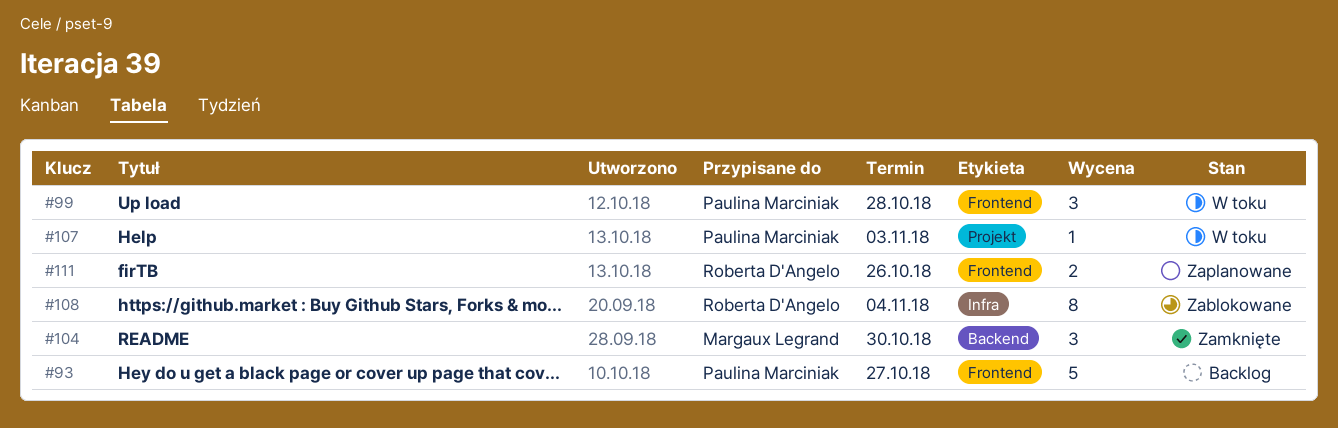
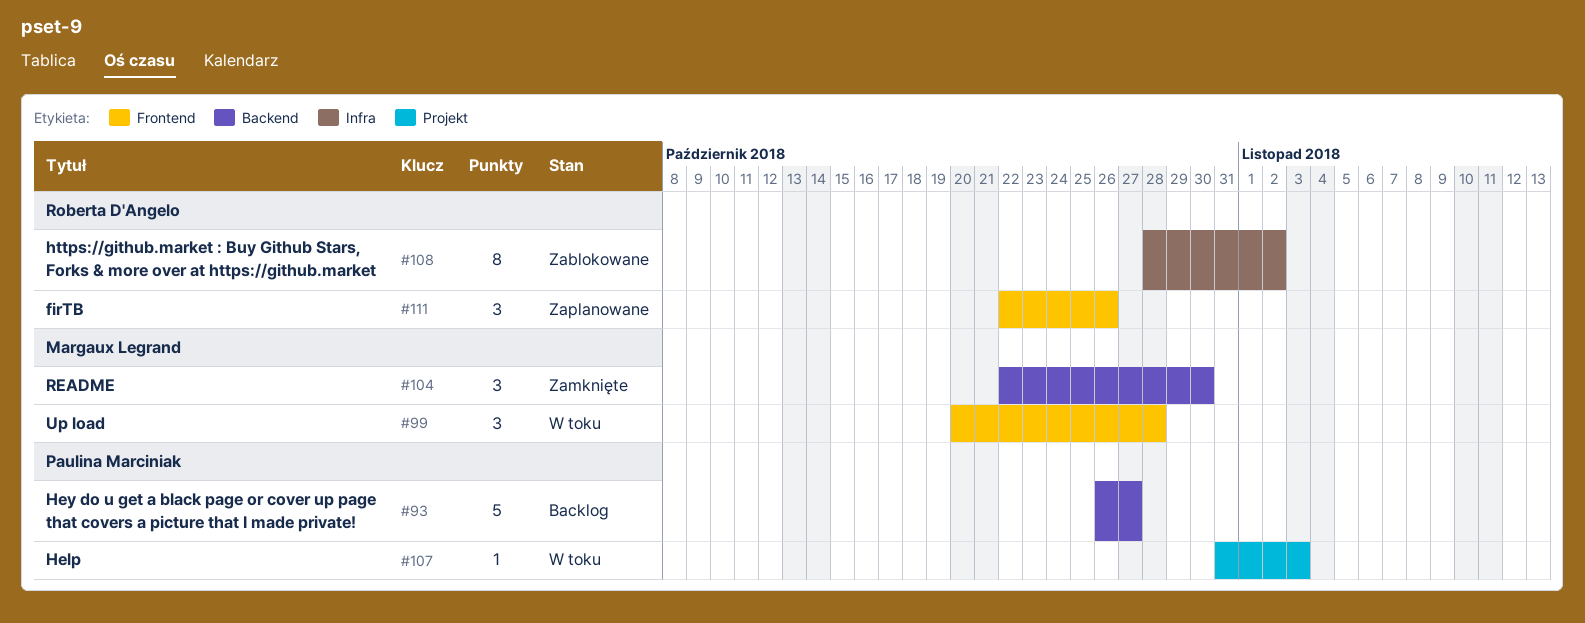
#93, label: Frontend -> Backend
#99, owner: Paulina Marciniak -> Margaux Legrand
#108, due: Nov 4 -> Nov 2
#111, estimate: 2 -> 3

